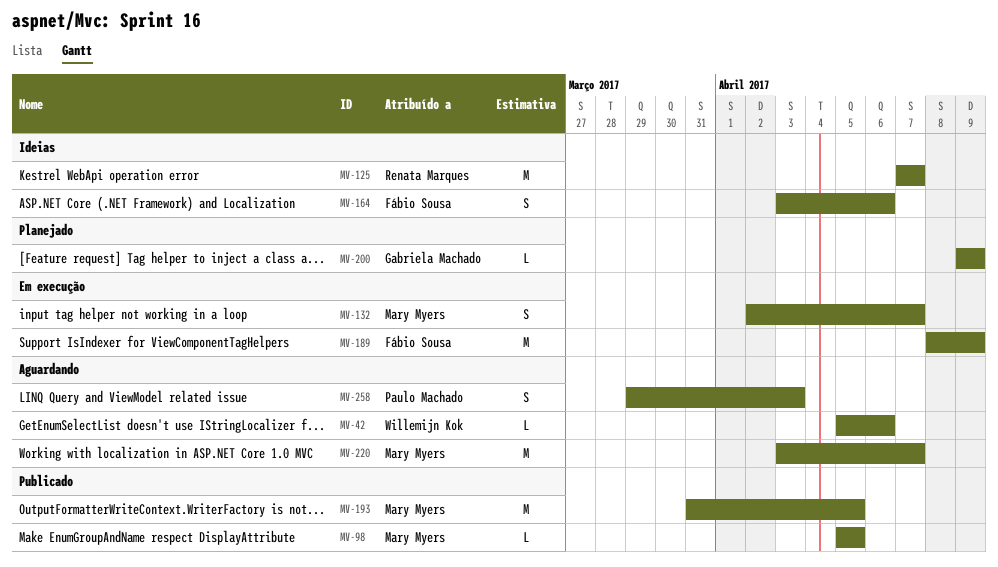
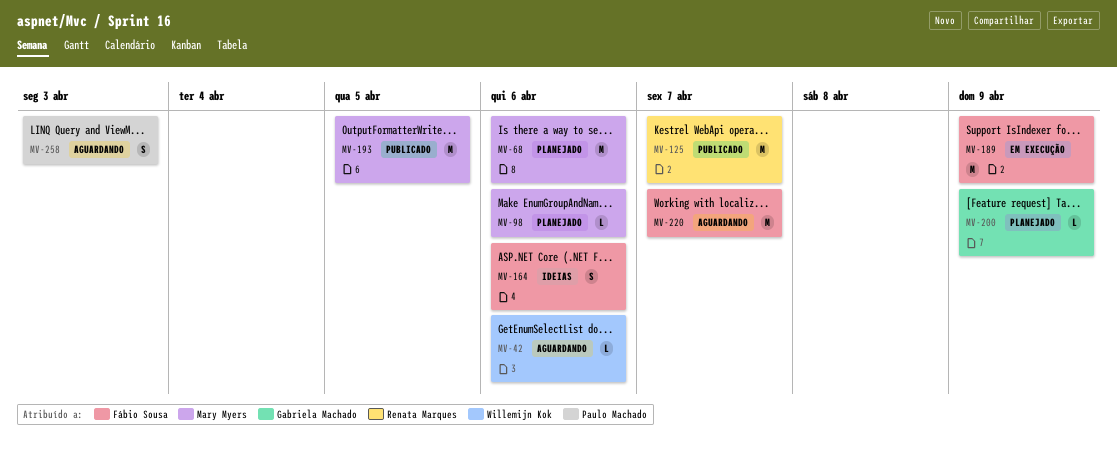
MV-68: none -> present
MV-98, status: Publicado -> Planejado
MV-98, due: Apr 5 -> Apr 6
MV-125, status: Ideias -> Publicado
MV-132: present -> none
MV-220, owner: Mary Myers -> Fábio Sousa

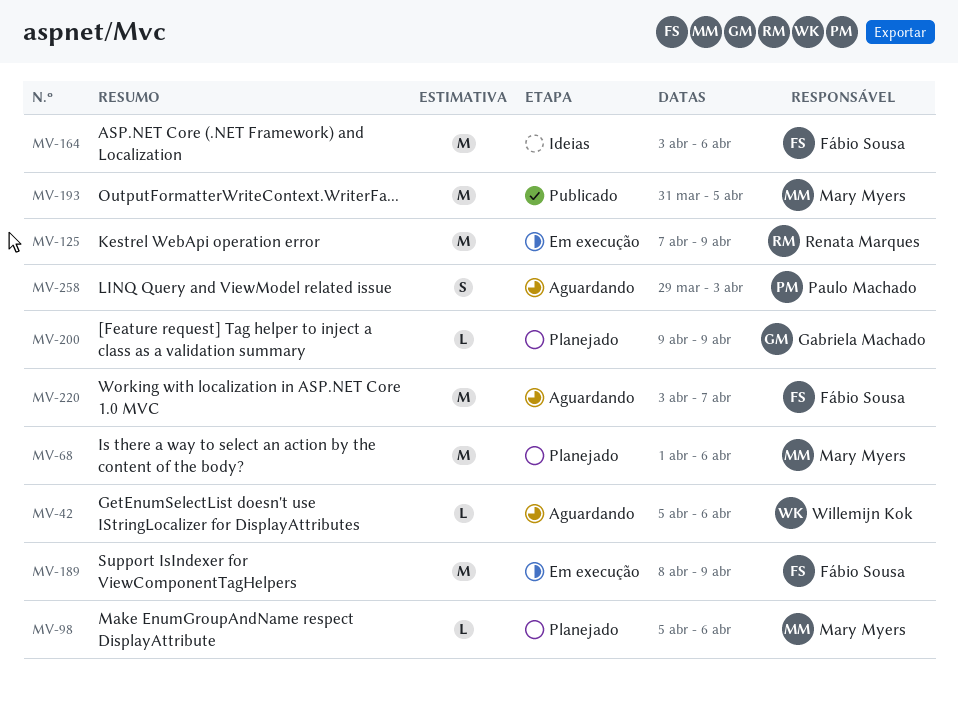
MV-125, status: Publicado -> Em execução
MV-125, due: Apr 7 -> Apr 9
MV-164, estimate: S -> M

